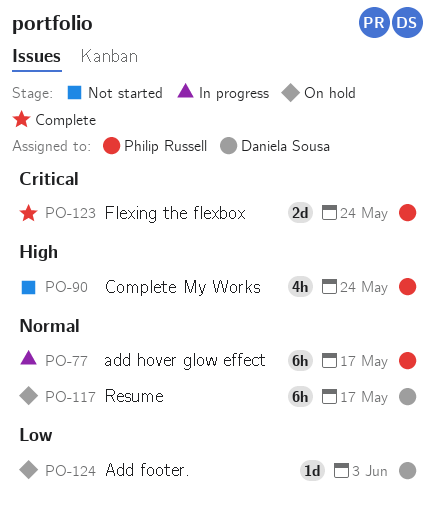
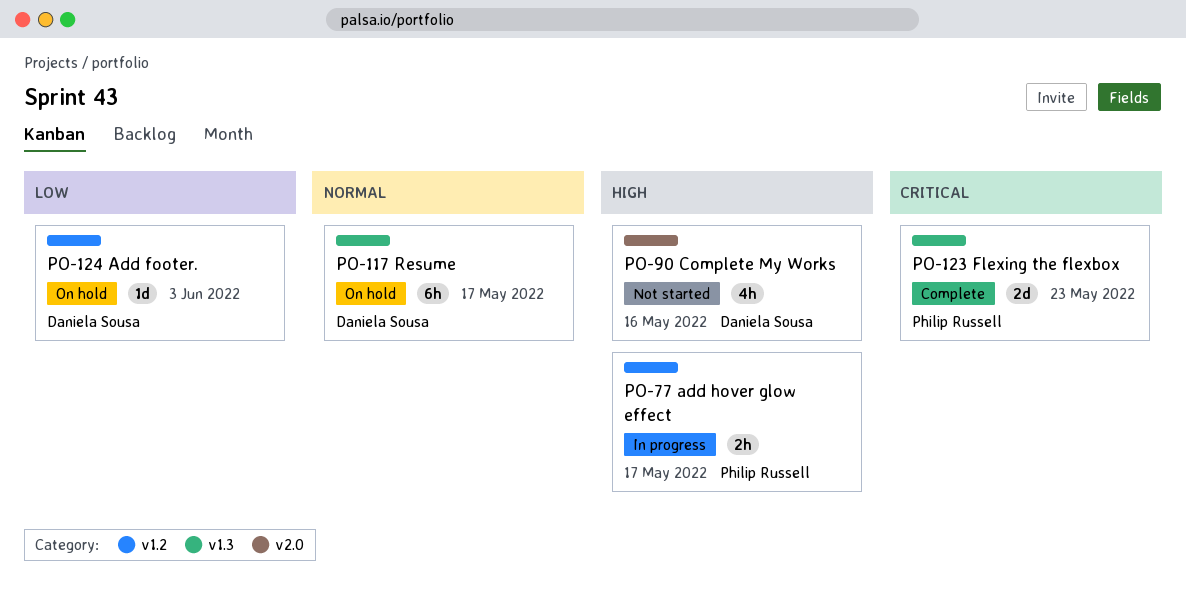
PO-77, priority: Normal -> High
PO-77, estimate: 6h -> 2h
PO-90, owner: Philip Russell -> Daniela Sousa
PO-90, due: May 24 -> May 16
PO-123, due: May 24 -> May 23

